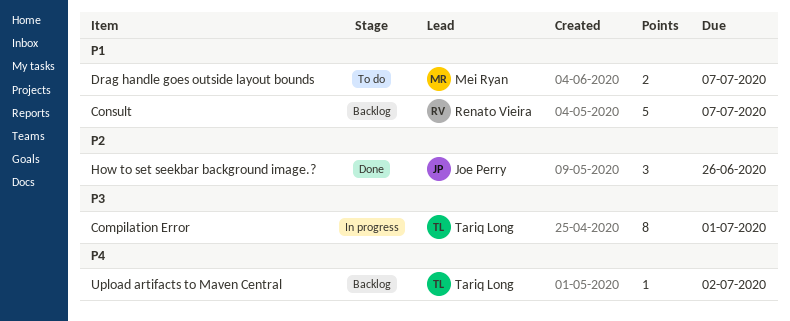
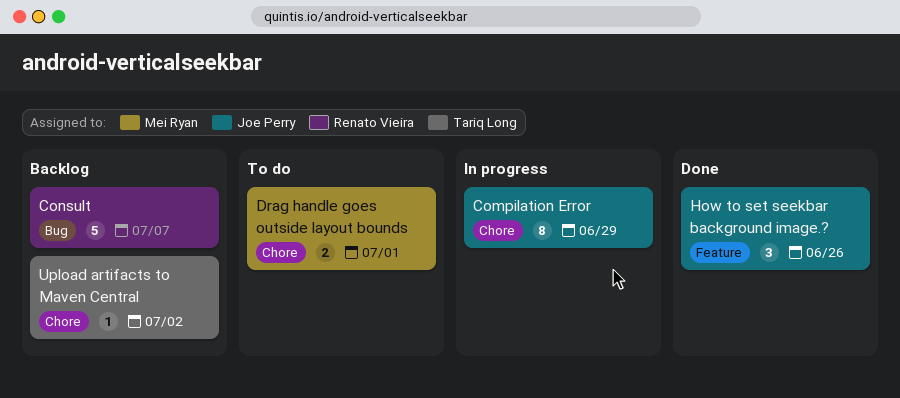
Compilation Error, owner: Tariq Long -> Joe Perry
Compilation Error, due: Jul 1 -> Jun 29
Drag handle goes outside layout bounds, due: Jul 7 -> Jul 1

